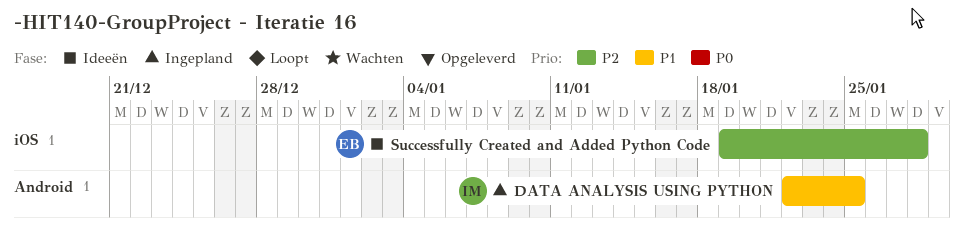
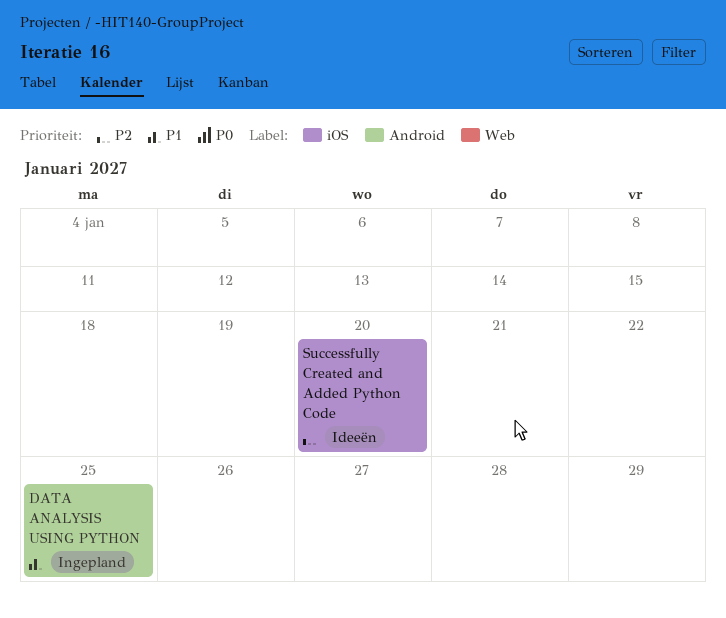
Successfully Created and Added Python Code, due: Jan 28 -> Jan 20

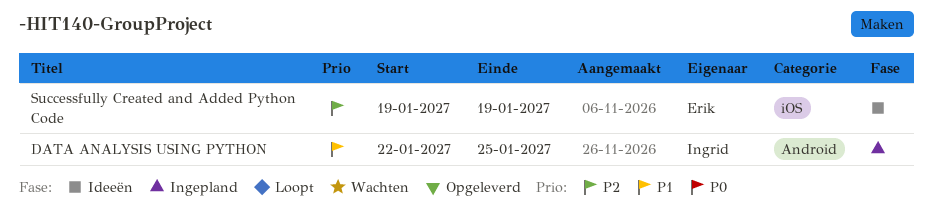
Successfully Created and Added Python Code, due: Jan 20 -> Jan 19

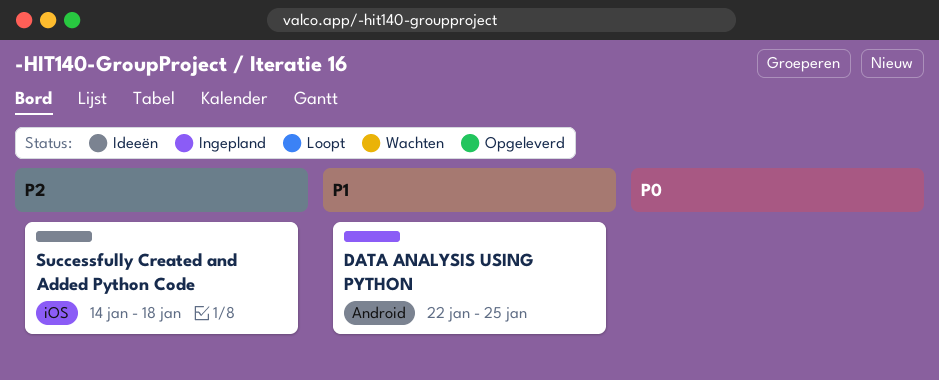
Successfully Created and Added Python Code, start: Jan 19 -> Jan 14
Successfully Created and Added Python Code, due: Jan 19 -> Jan 18

